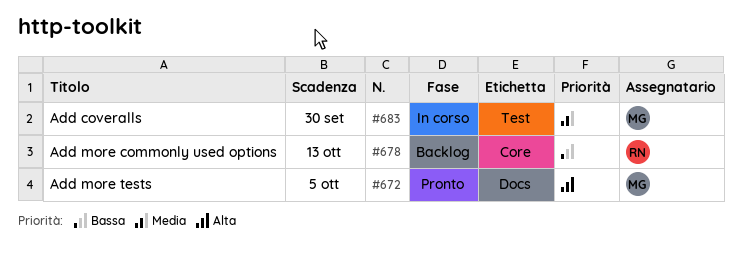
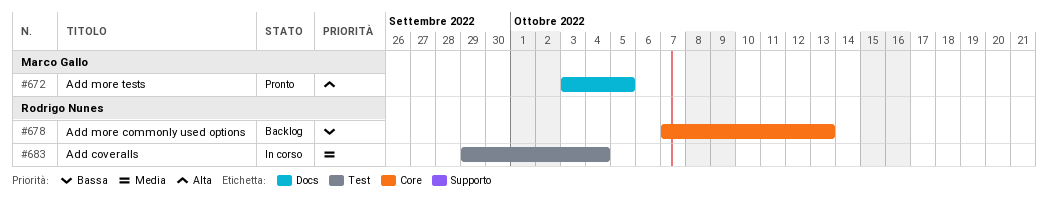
#683, owner: Marco Gallo -> Rodrigo Nunes
#683, due: Sep 30 -> Oct 4

